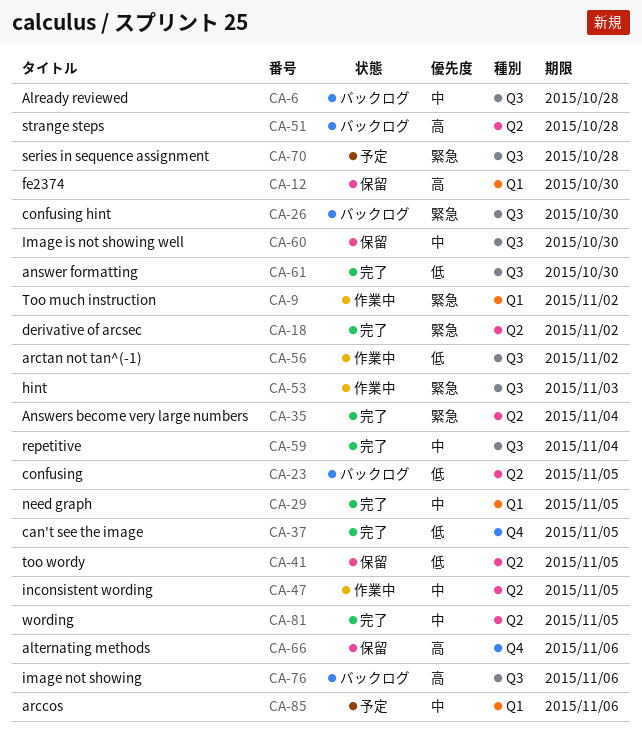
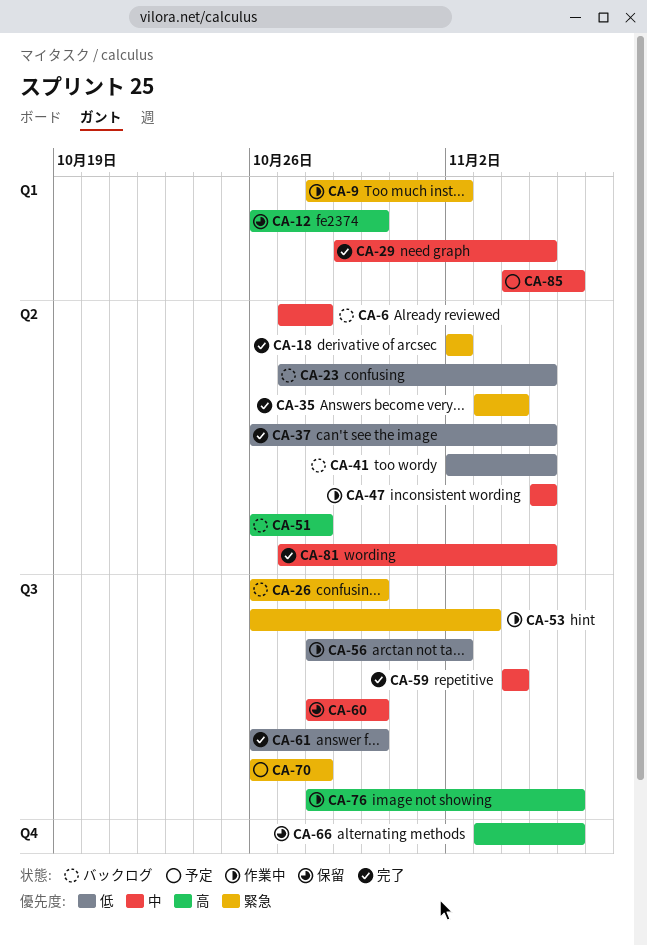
CA-6, label: Q3 -> Q2
CA-37, label: Q4 -> Q2
CA-41, status: 保留 -> バックログ
CA-76, status: バックログ -> 作業中

